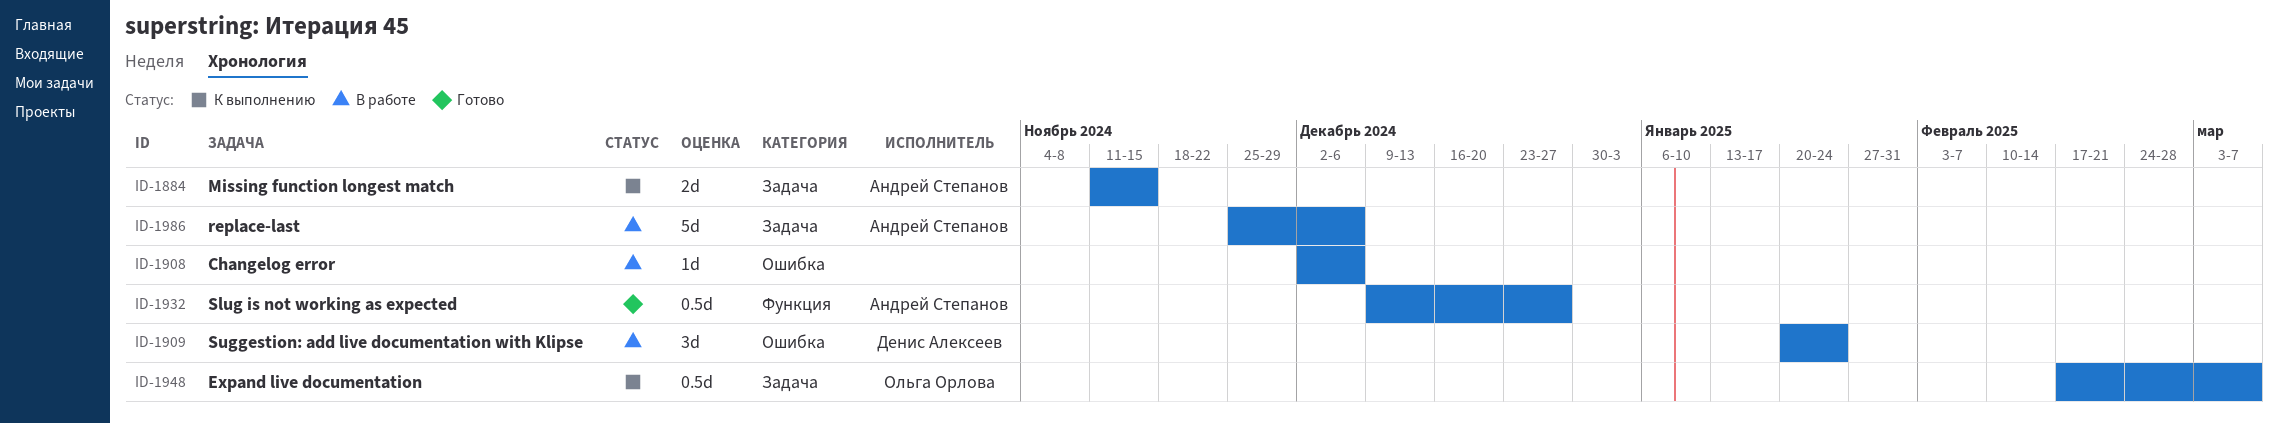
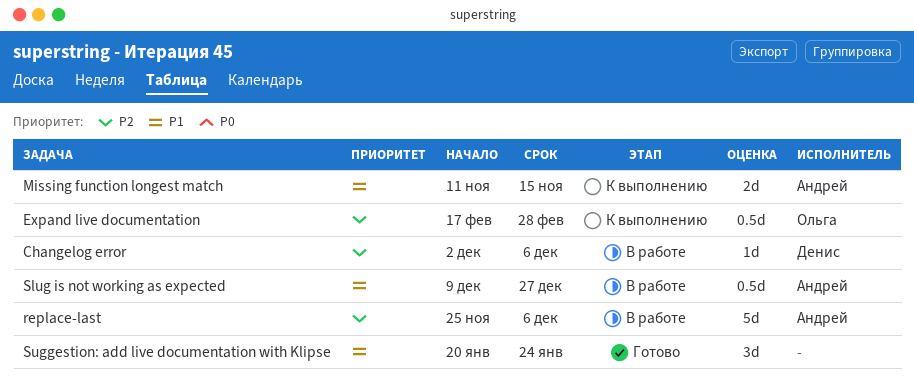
Changelog error, owner: none -> Денис Алексеев
Expand live documentation, due: Mar 7 -> Feb 28
Slug is not working as expected, status: Готово -> В работе
Suggestion: add live documentation with Klipse, status: В работе -> Готово
Suggestion: add live documentation with Klipse, owner: Денис Алексеев -> none

